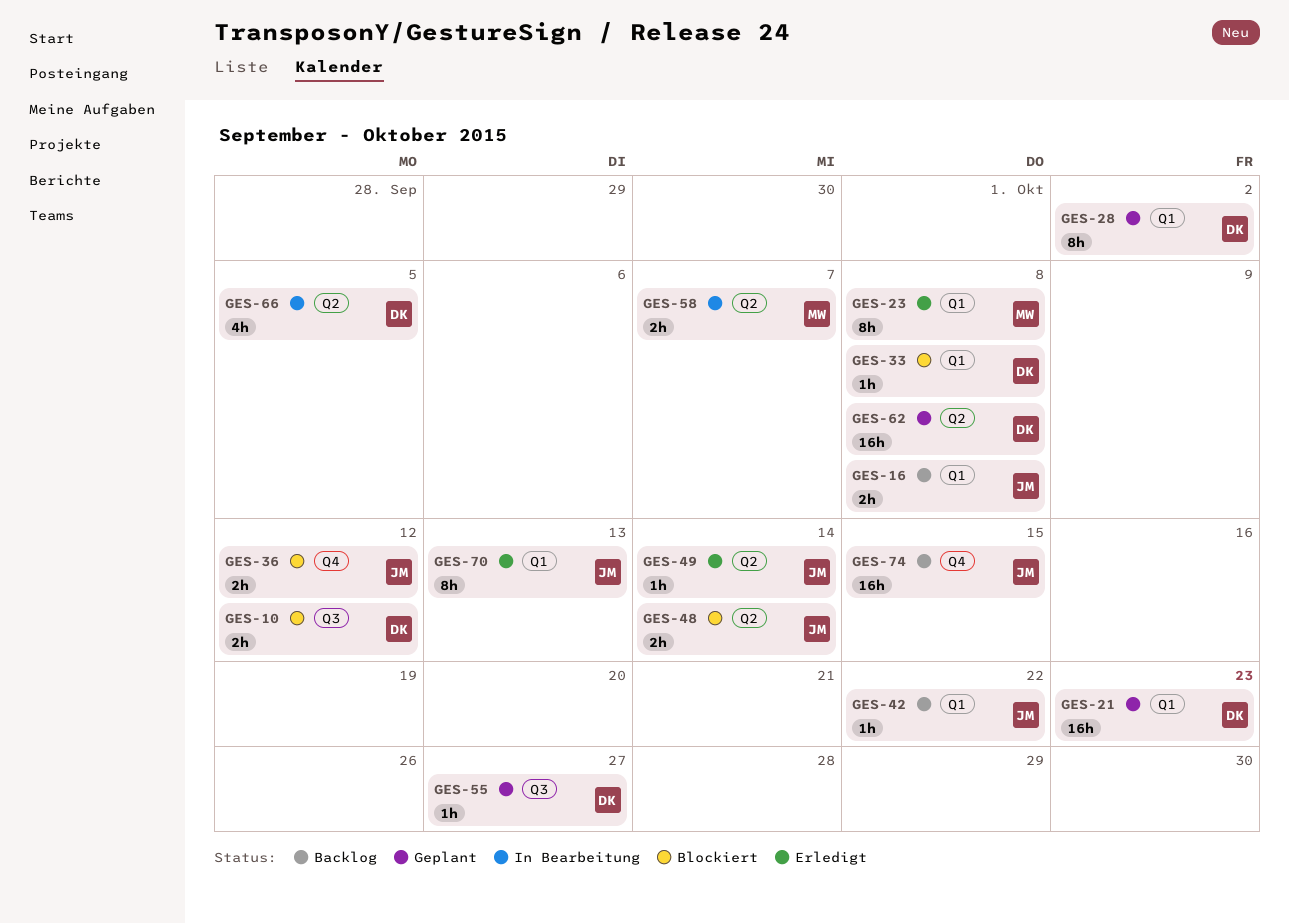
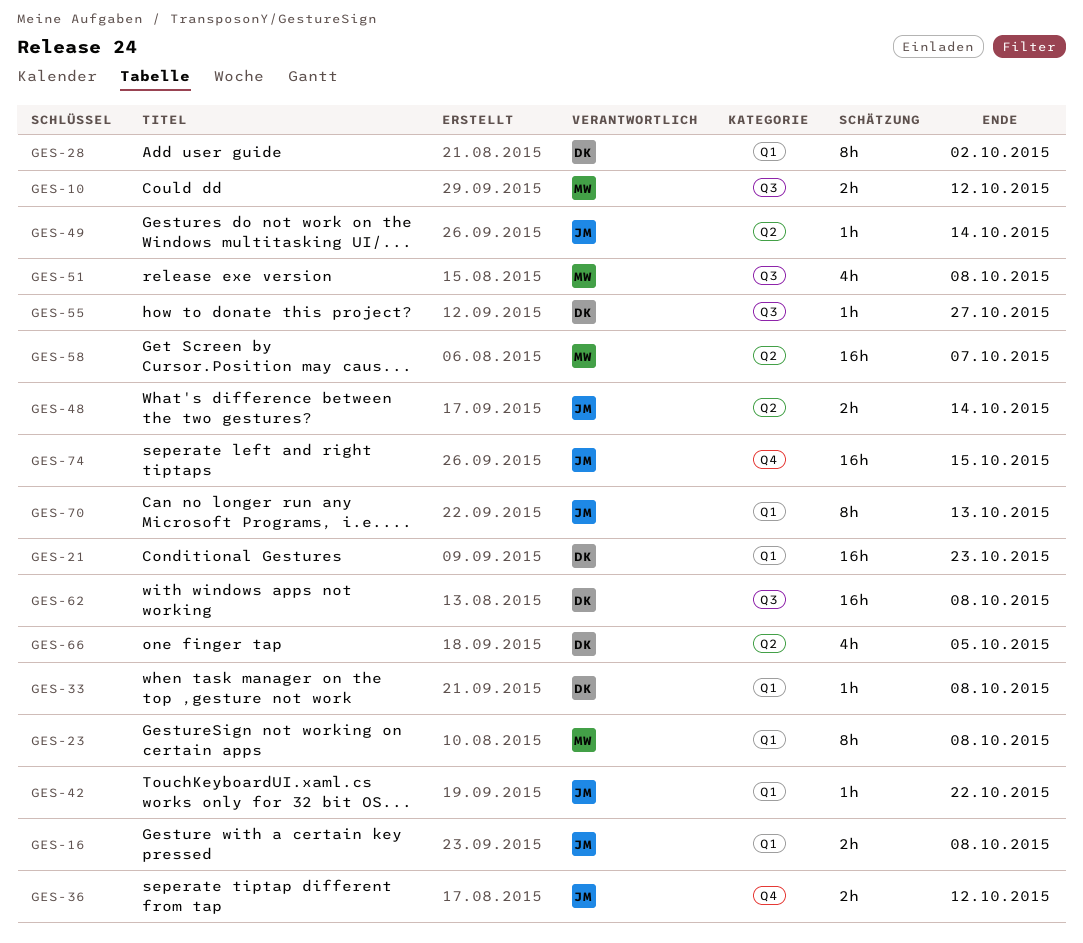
GES-10, owner: DK -> MW
GES-51: none -> present
GES-58, estimate: 2h -> 16h
GES-62, label: Q2 -> Q3

